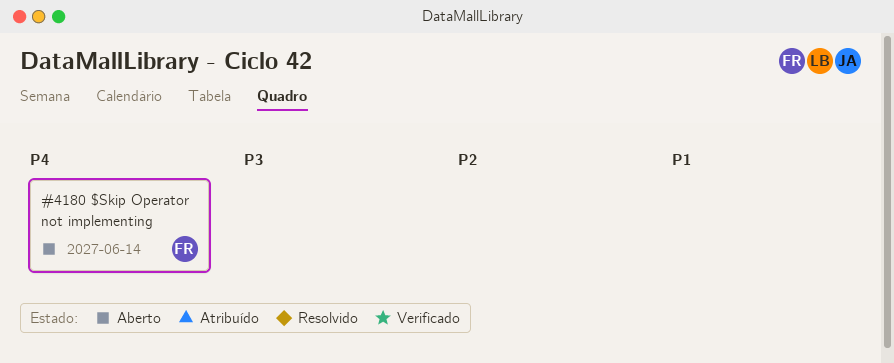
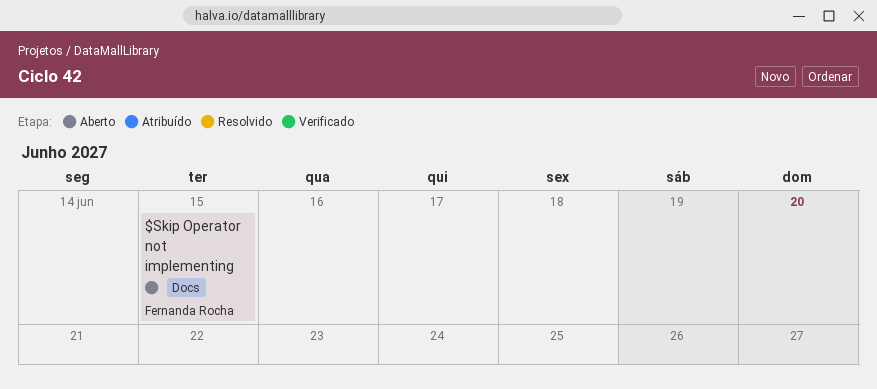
$Skip Operator not implementing, due: Jun 14 -> Jun 15

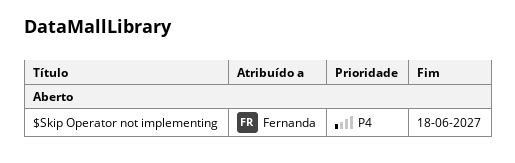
$Skip Operator not implementing, due: Jun 15 -> Jun 18

